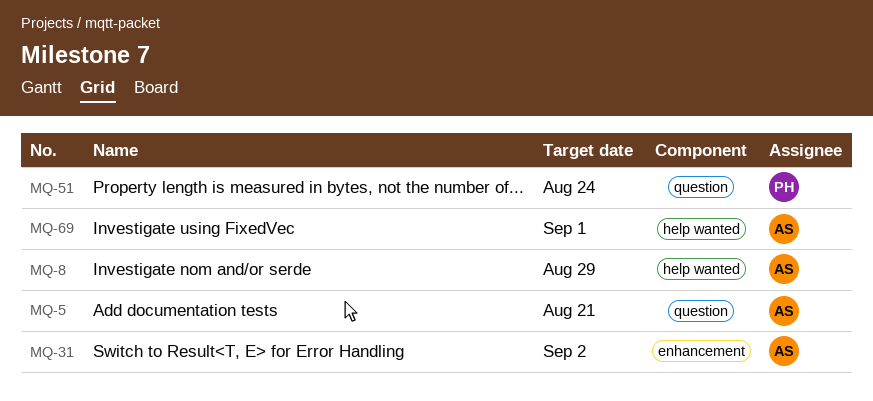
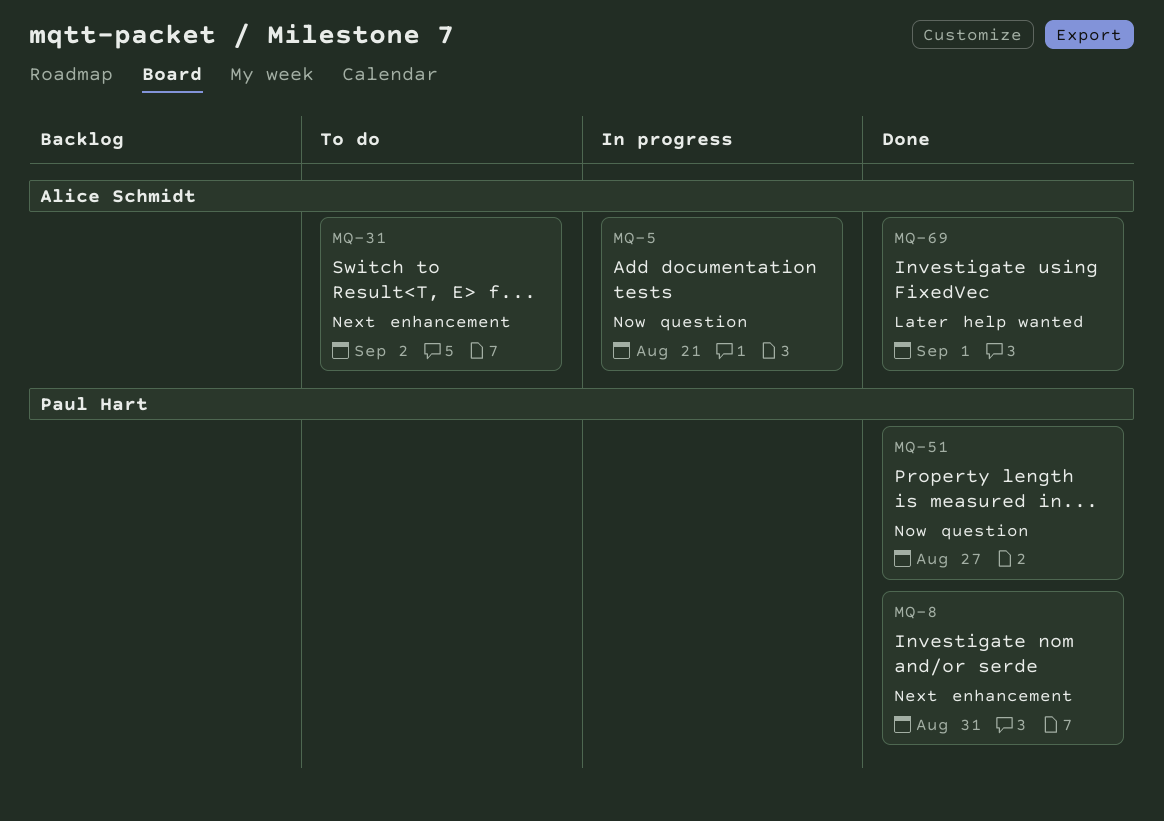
MQ-8, owner: Alice Schmidt -> Paul Hart
MQ-8, label: help wanted -> enhancement
MQ-8, due: Aug 29 -> Aug 31
MQ-51, due: Aug 24 -> Aug 27

